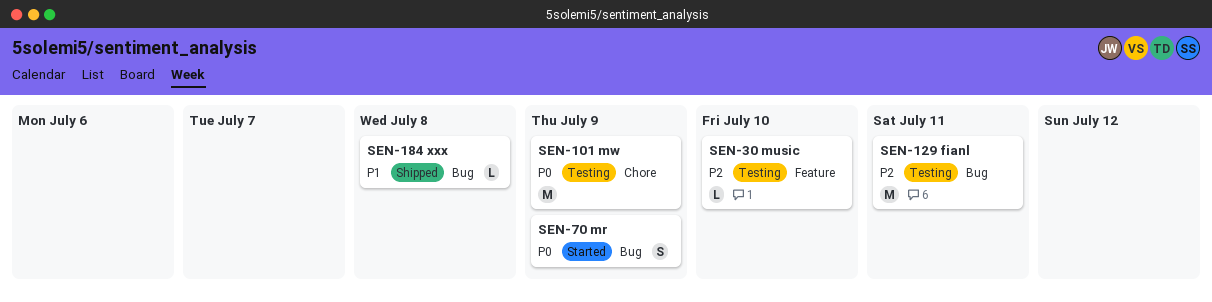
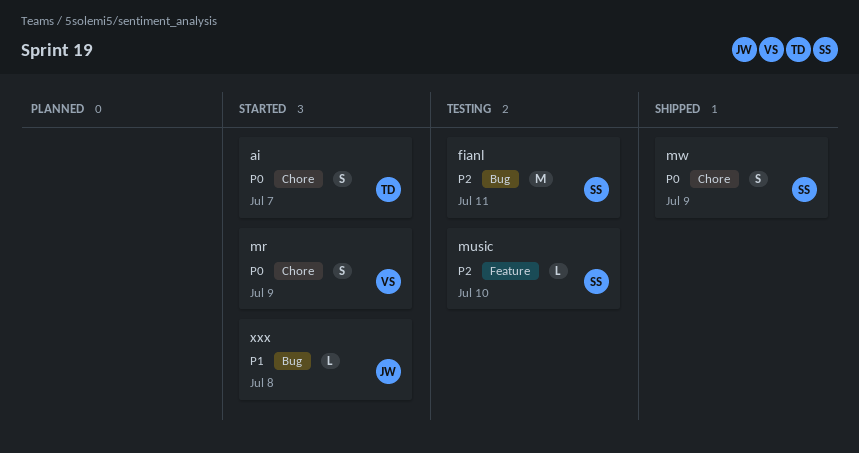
ai: none -> present
mr, label: Bug -> Chore
mw, status: Testing -> Shipped
mw, estimate: M -> S
xxx, status: Shipped -> Started

